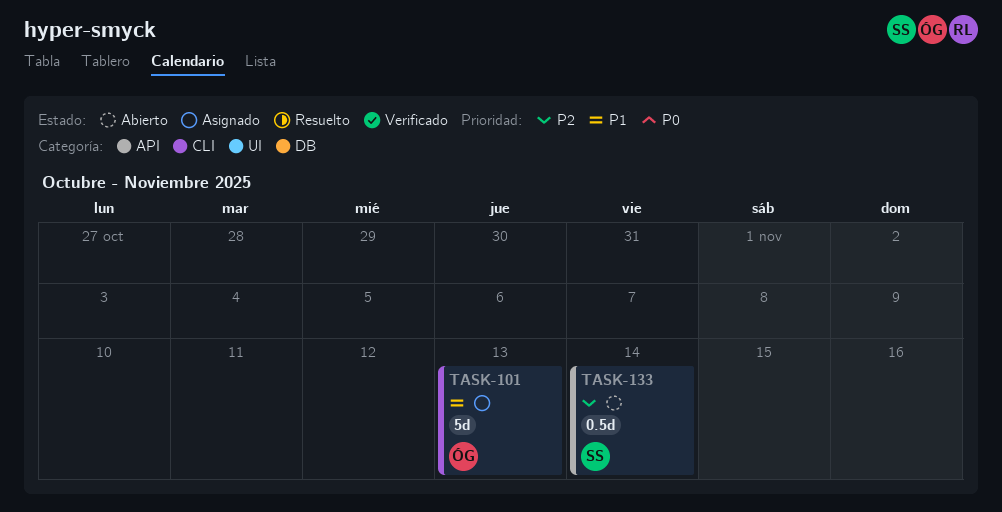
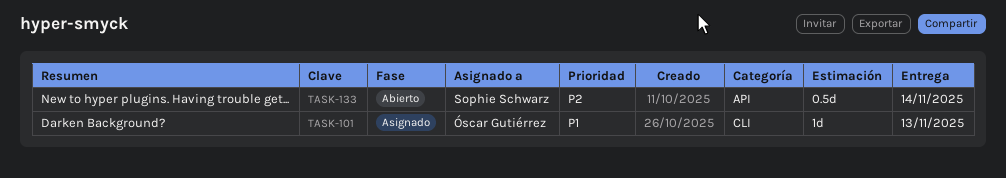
TASK-101, estimate: 5d -> 1d

